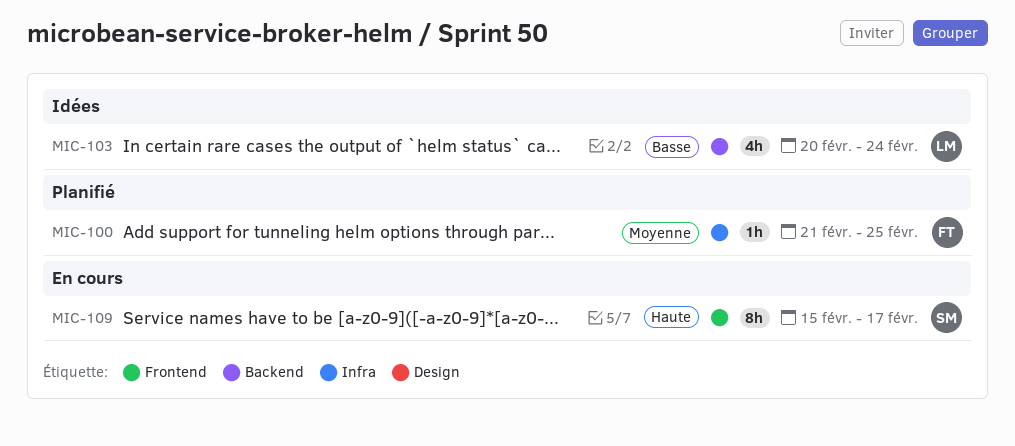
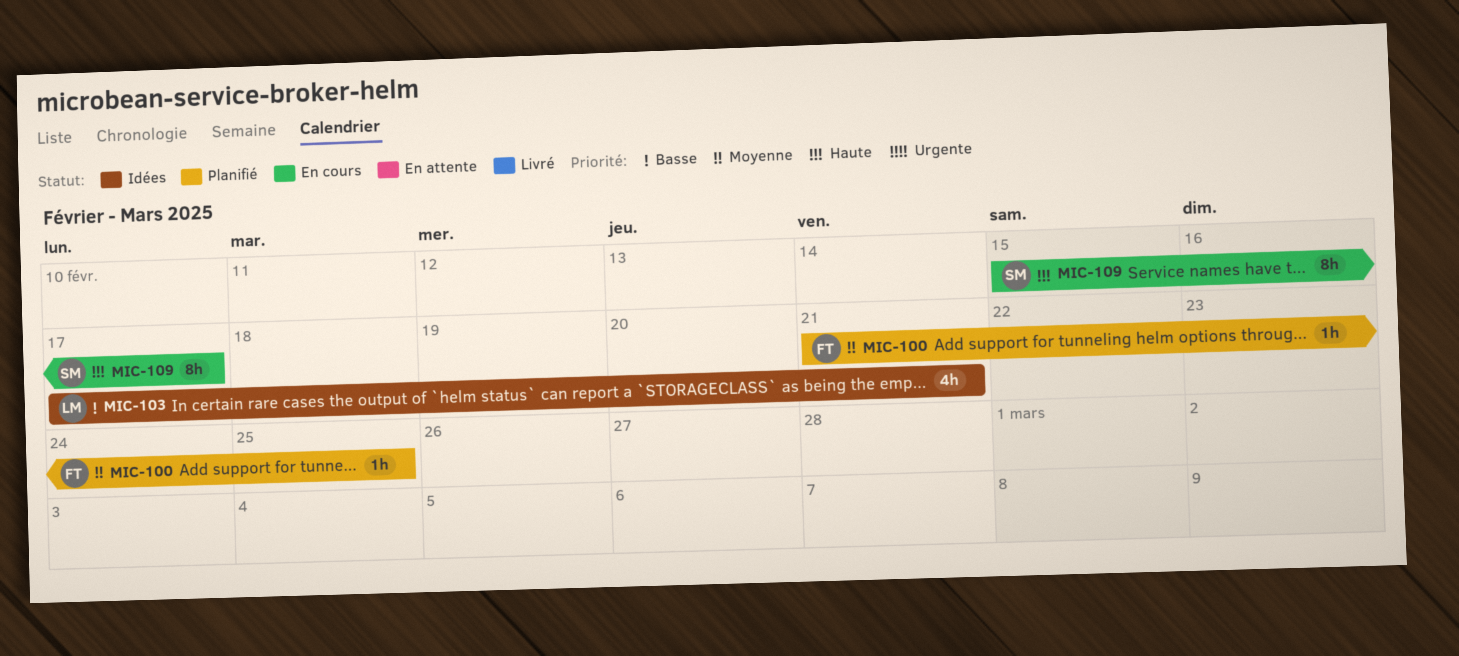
MIC-103, start: Feb 20 -> Feb 17
MIC-103, due: Feb 24 -> Feb 21

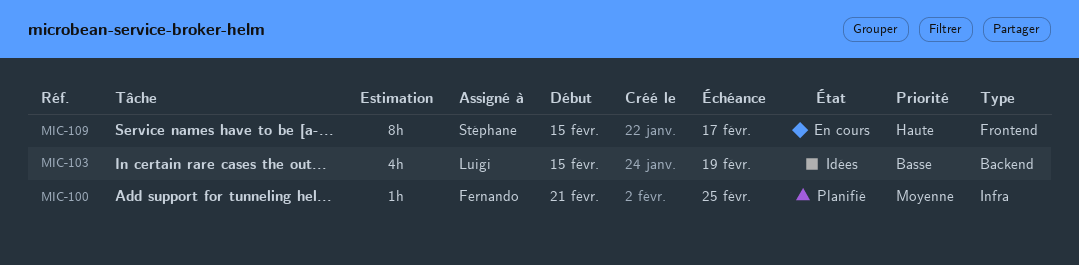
MIC-103, start: Feb 17 -> Feb 15
MIC-103, due: Feb 21 -> Feb 19

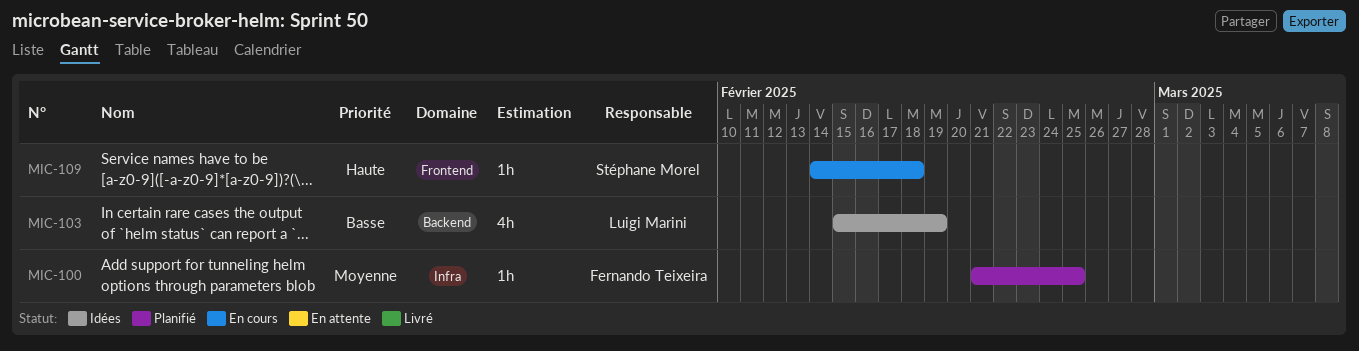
MIC-109, estimate: 8h -> 1h
MIC-109, start: Feb 15 -> Feb 14
MIC-109, due: Feb 17 -> Feb 18

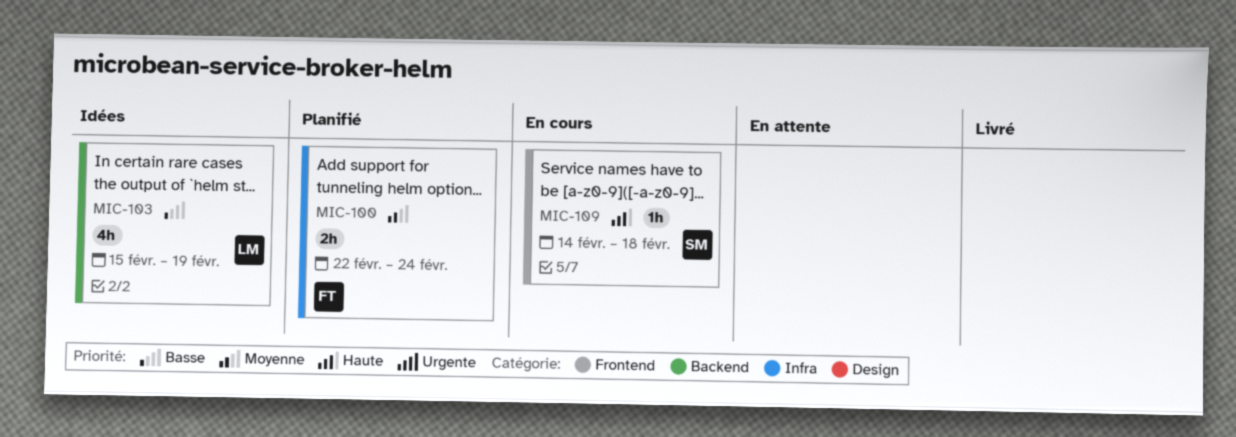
MIC-100, estimate: 1h -> 2h
MIC-100, start: Feb 21 -> Feb 22
MIC-100, due: Feb 25 -> Feb 24

